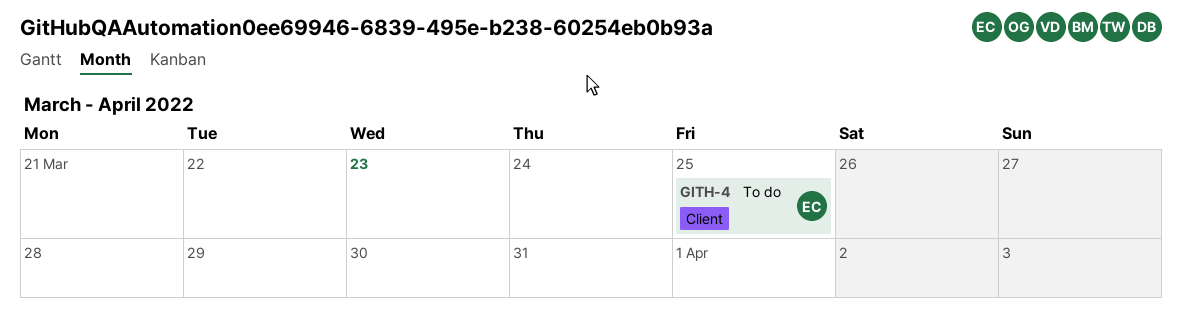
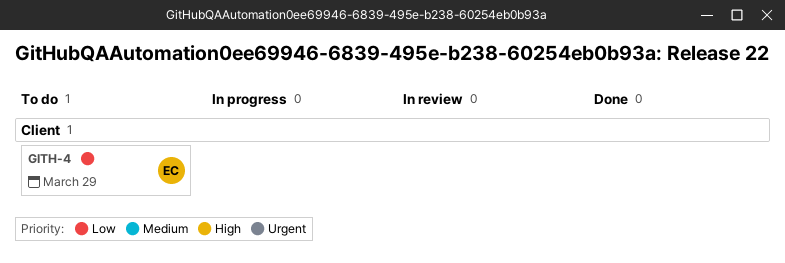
GITH-4, due: Mar 25 -> Mar 29

